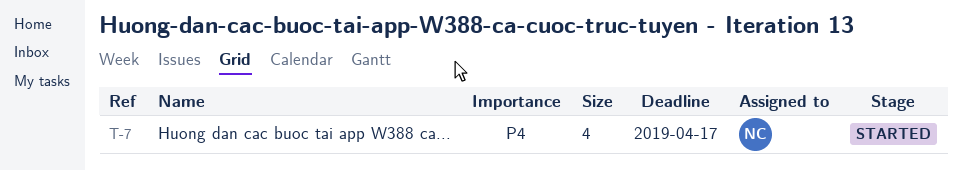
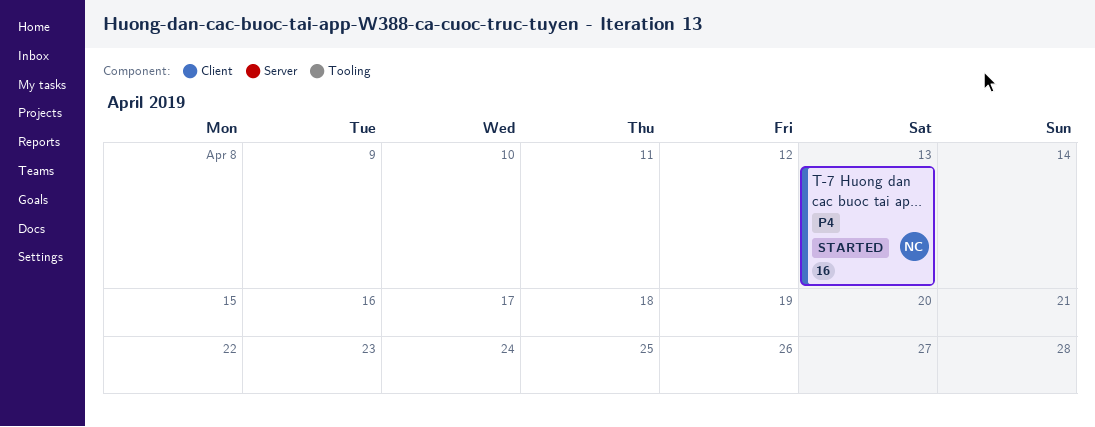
T-7, estimate: 4 -> 16
T-7, due: Apr 17 -> Apr 13

